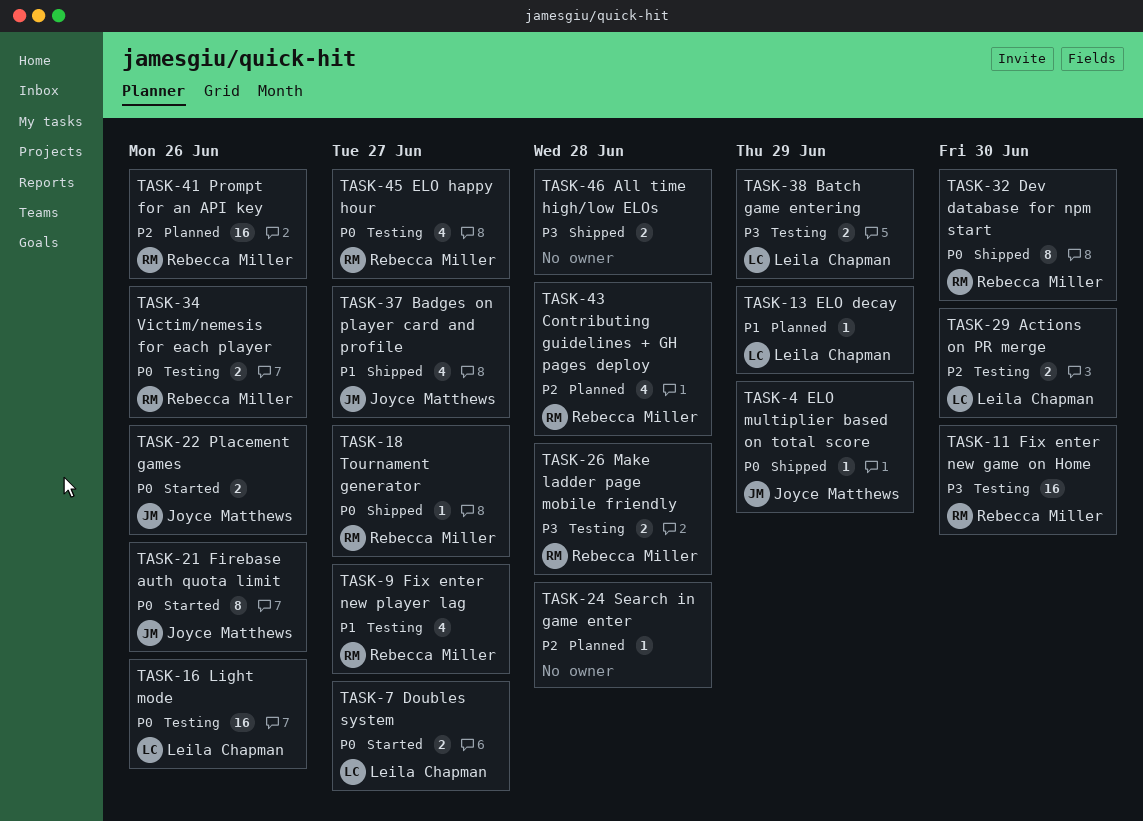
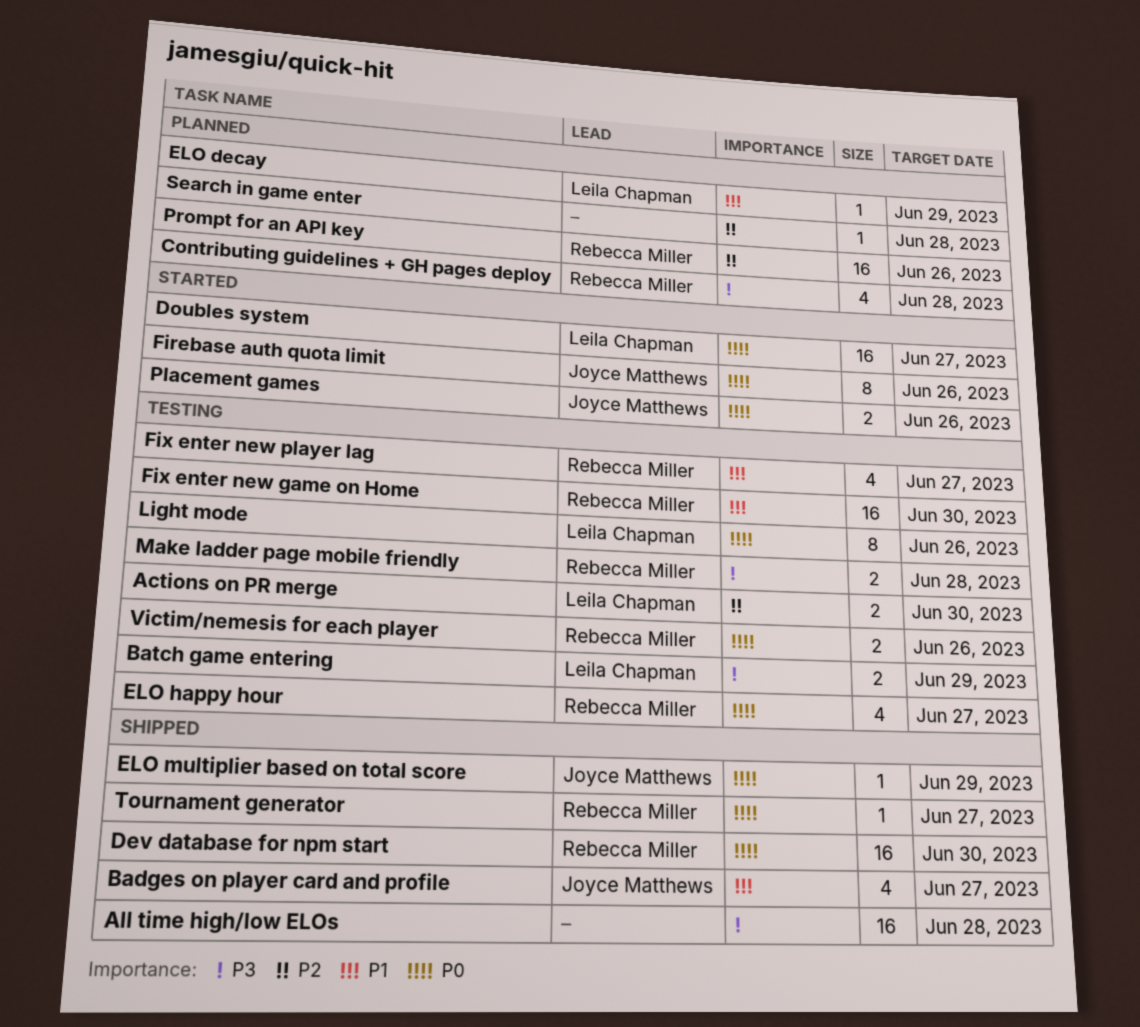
All time high/low ELOs, estimate: 2 -> 16
Contributing guidelines + GH pages deploy, priority: P2 -> P3
Dev database for npm start, estimate: 8 -> 16
Doubles system, estimate: 2 -> 16
Fix enter new game on Home, priority: P3 -> P1
Light mode, estimate: 16 -> 8

